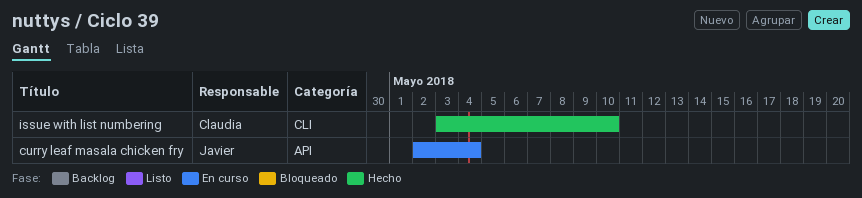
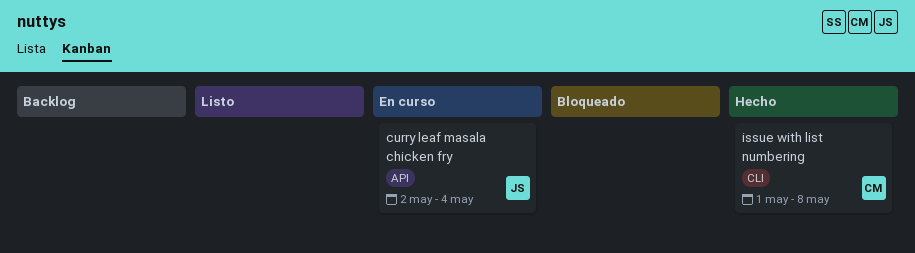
issue with list numbering, start: May 3 -> May 1
issue with list numbering, due: May 10 -> May 8

